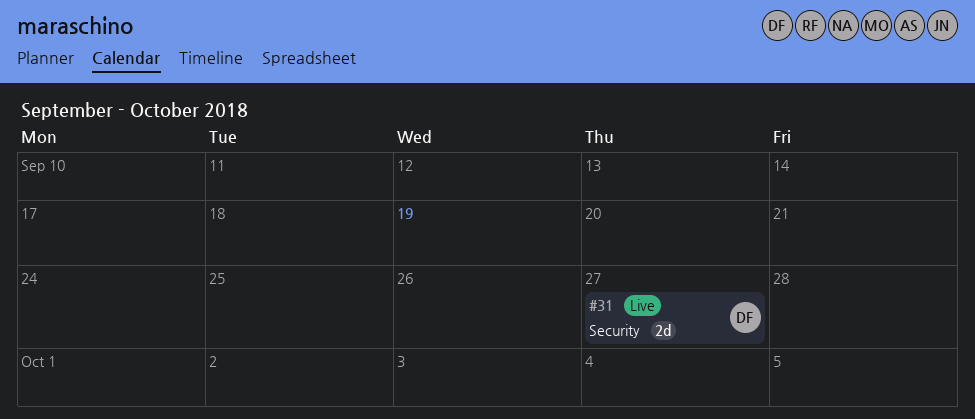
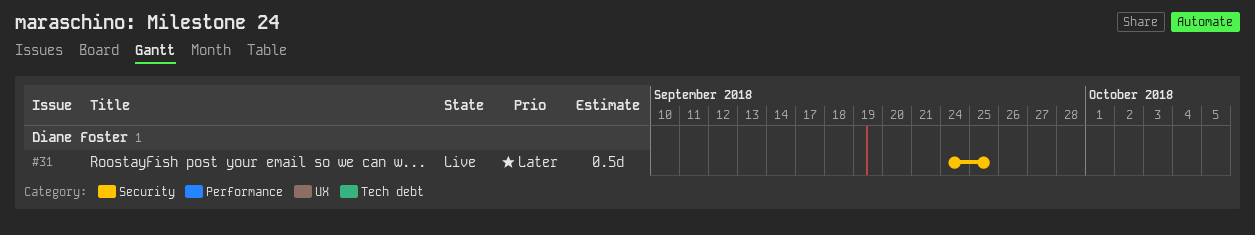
#31, estimate: 2d -> 0.5d
#31, due: Sep 27 -> Sep 25

